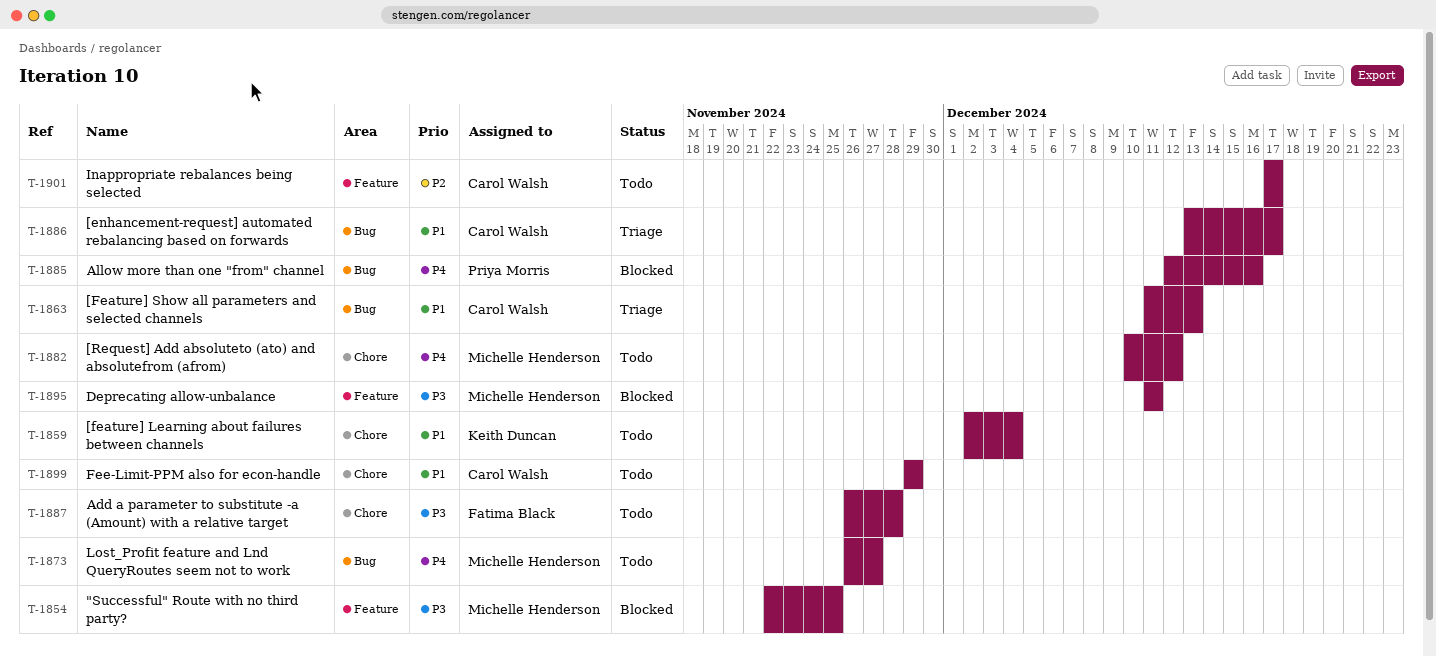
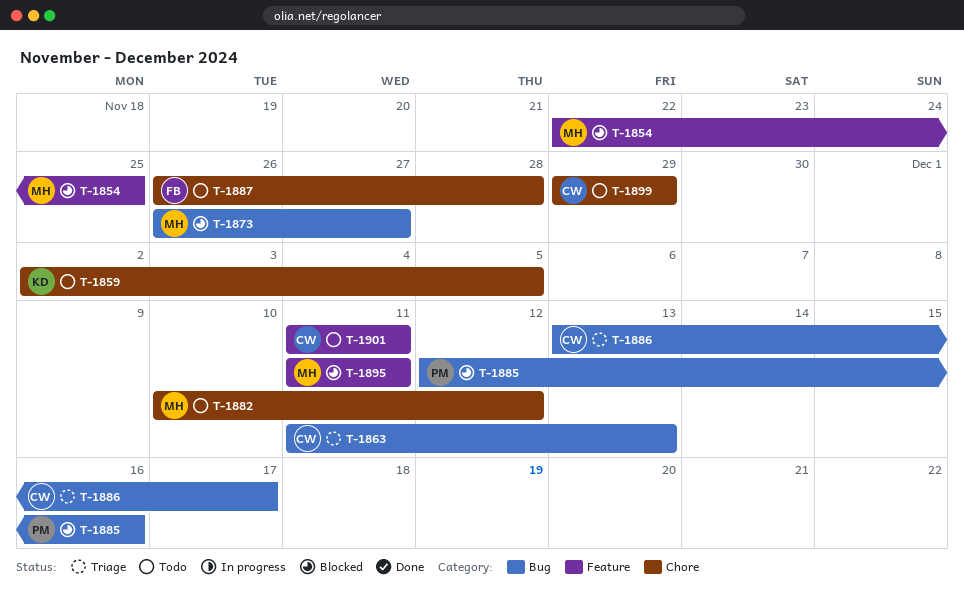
T-1859, due: Dec 4 -> Dec 5
T-1873, status: Todo -> Blocked
T-1901, start: Dec 17 -> Dec 11
T-1901, due: Dec 17 -> Dec 11

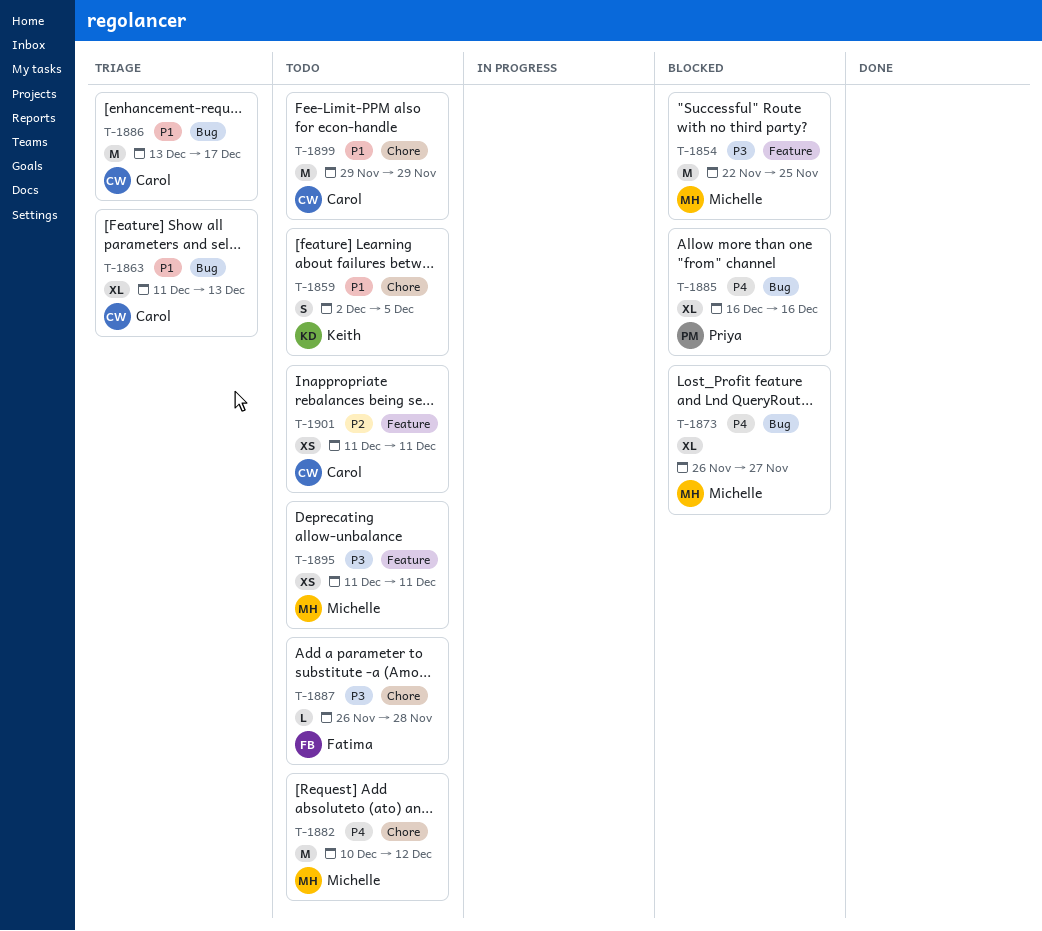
T-1885, start: Dec 12 -> Dec 16
T-1895, status: Blocked -> Todo

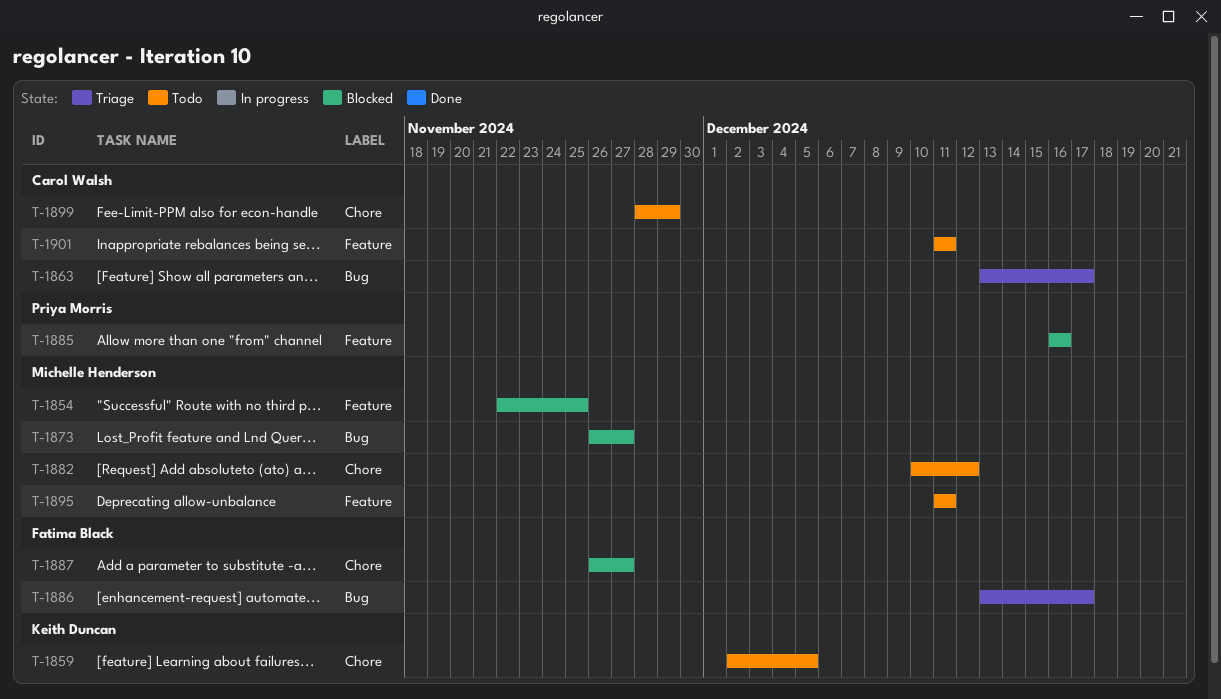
T-1863, start: Dec 11 -> Dec 13
T-1863, due: Dec 13 -> Dec 17
T-1885, label: Bug -> Feature
T-1886, owner: Carol Walsh -> Fatima Black
T-1887, status: Todo -> Blocked
T-1887, due: Nov 28 -> Nov 27
T-1899, start: Nov 29 -> Nov 28

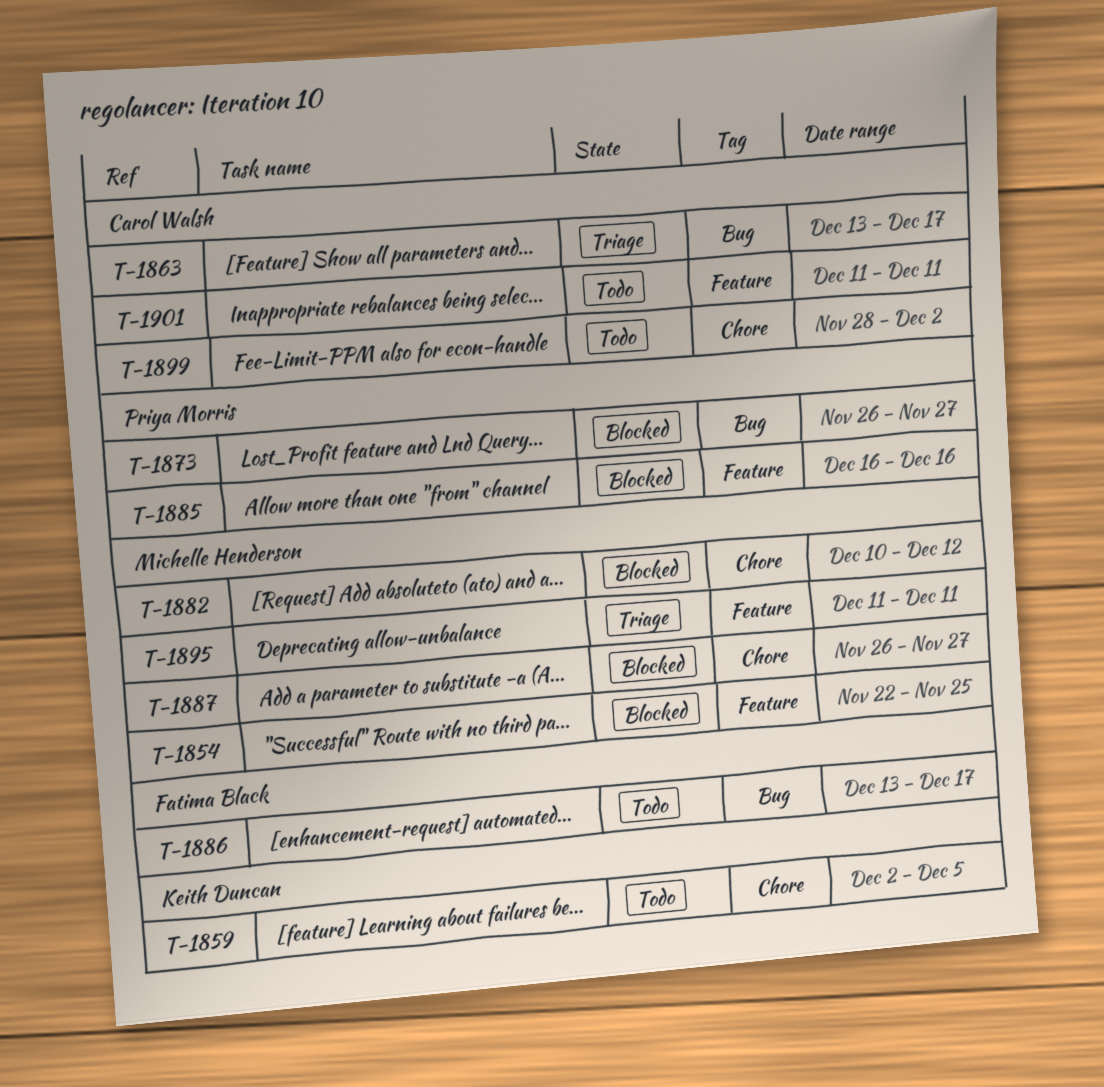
T-1873, owner: Michelle Henderson -> Priya Morris
T-1882, status: Todo -> Blocked
T-1886, status: Triage -> Todo
T-1887, owner: Fatima Black -> Michelle Henderson
T-1895, status: Todo -> Triage
T-1899, due: Nov 29 -> Dec 2

